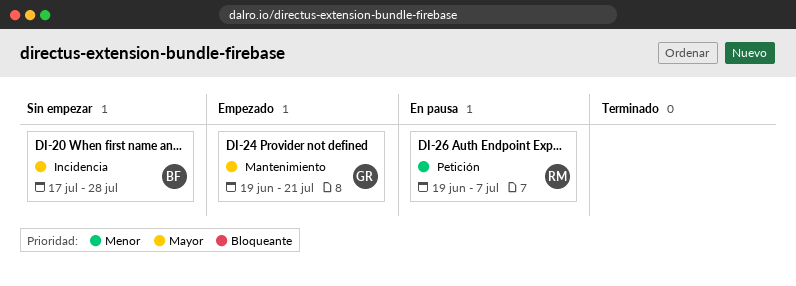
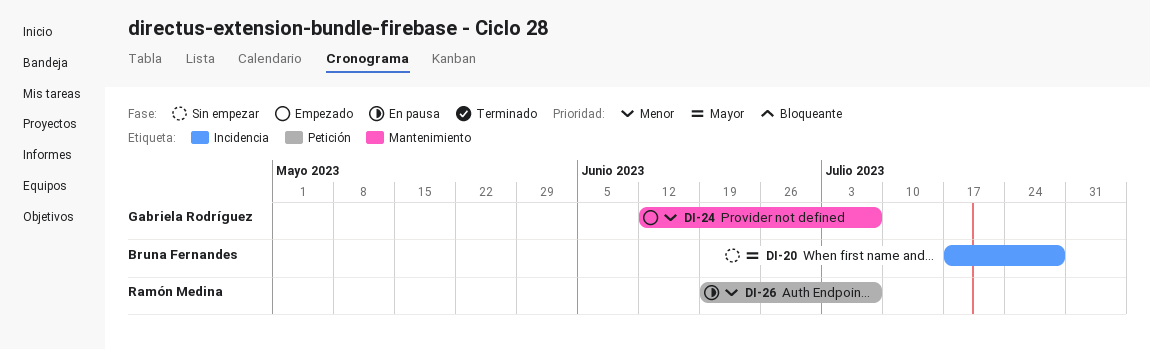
DI-24, priority: Mayor -> Menor
DI-24, start: Jun 19 -> Jun 12
DI-24, due: Jul 21 -> Jul 7

